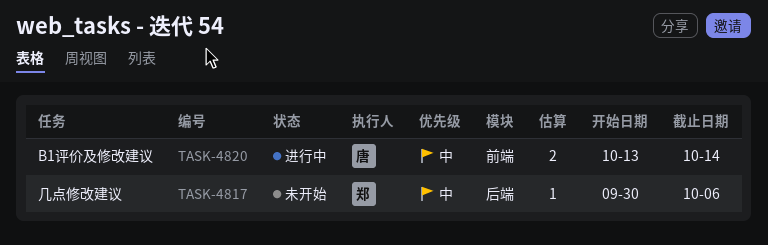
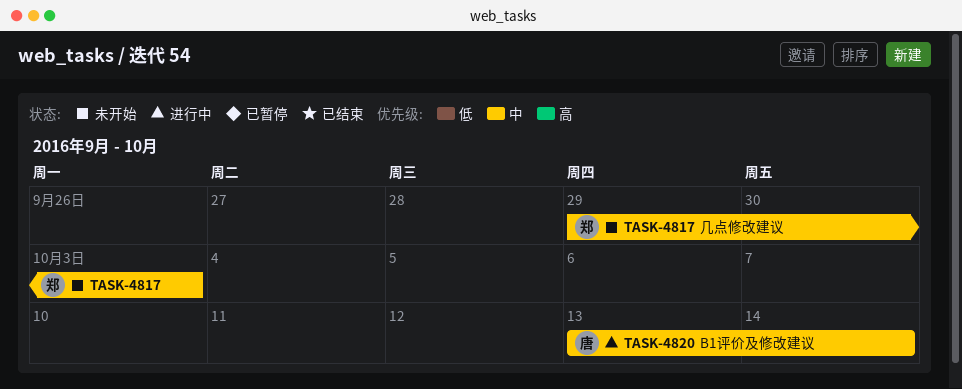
TASK-4817, start: Sep 30 -> Sep 29
TASK-4817, due: Oct 6 -> Oct 3

